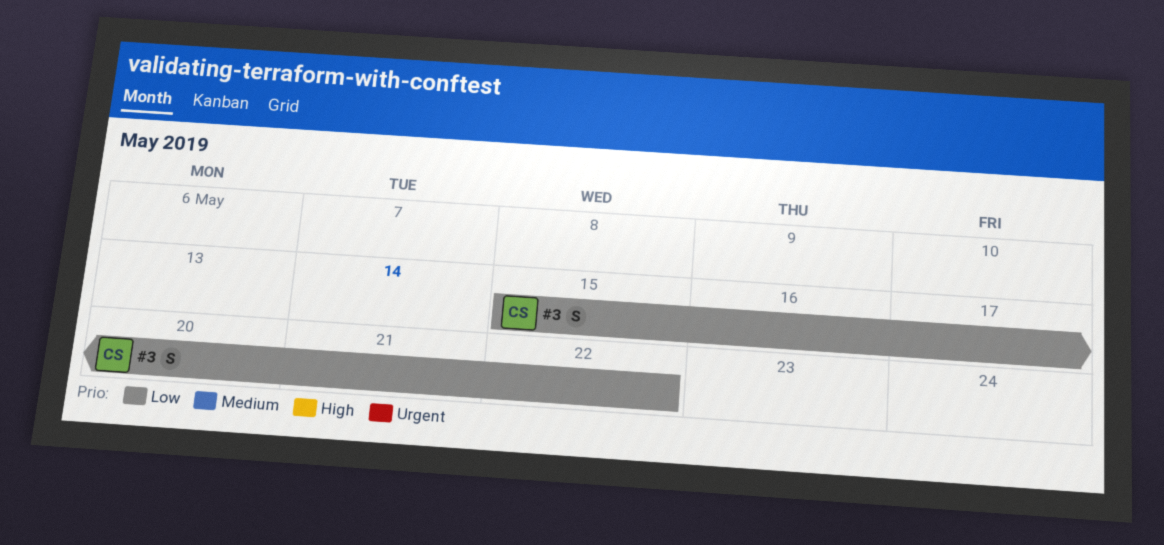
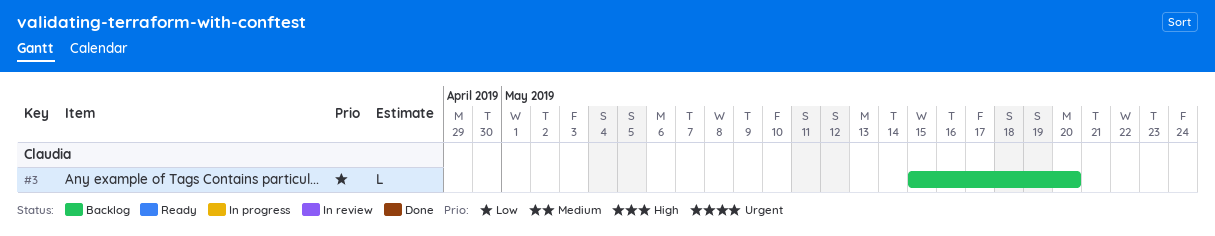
#3, estimate: S -> L
#3, due: May 22 -> May 20

